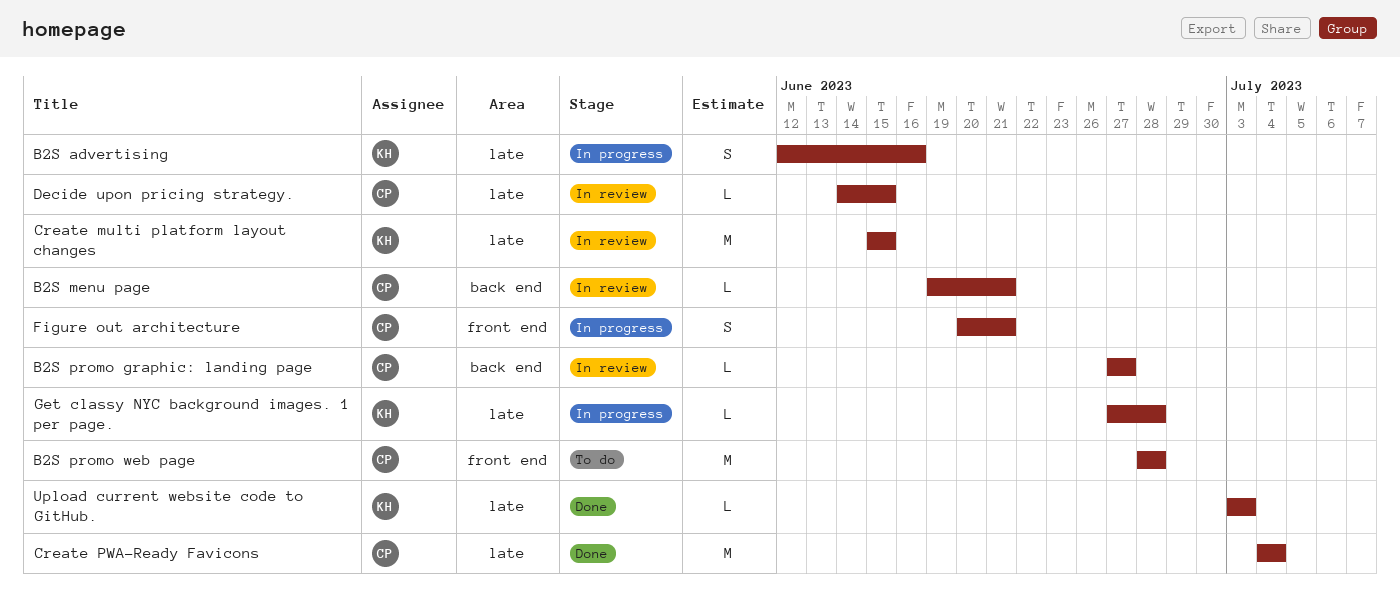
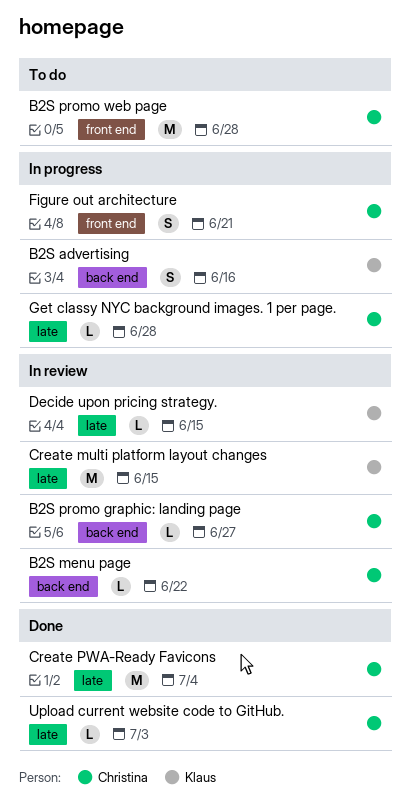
B2S advertising, label: late -> back end
B2S menu page, due: Jun 21 -> Jun 22
Decide upon pricing strategy., owner: Christina -> Klaus
Get classy NYC background images. 1 per page., owner: Klaus -> Christina
Upload current website code to GitHub., owner: Klaus -> Christina

